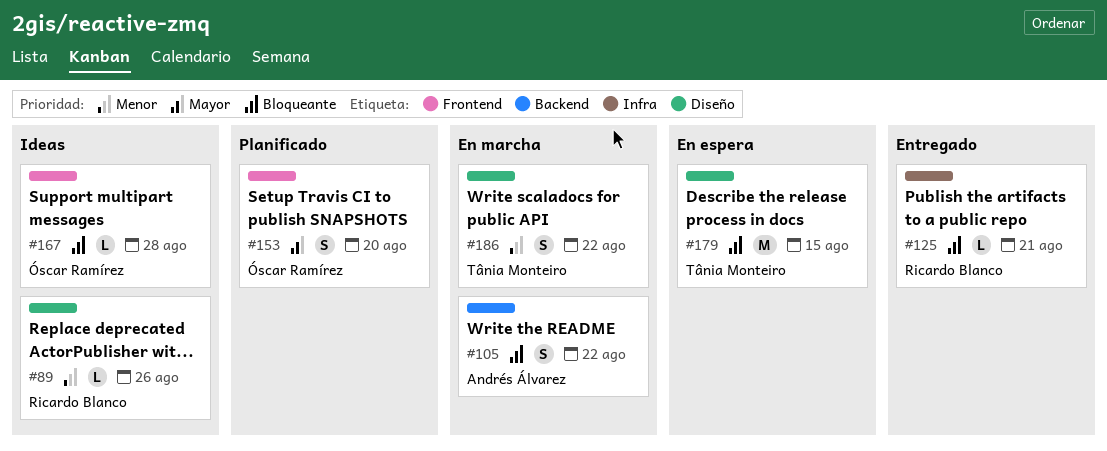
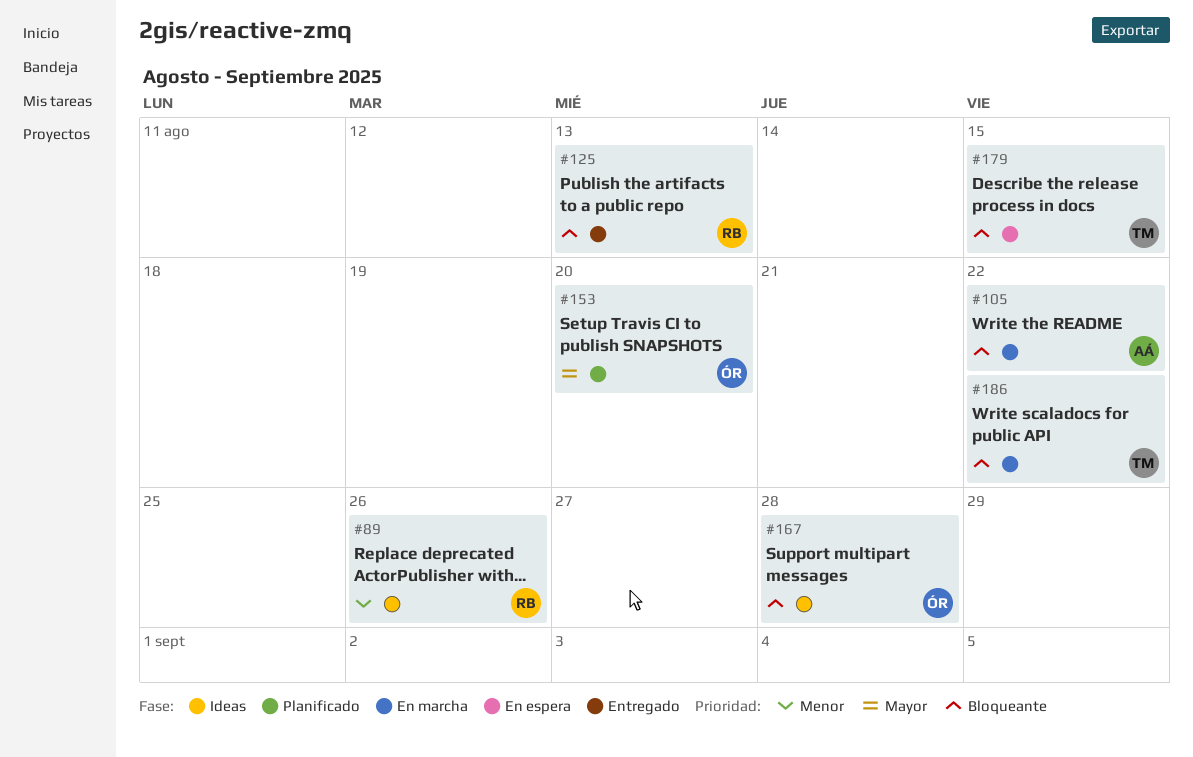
#125, due: Aug 21 -> Aug 13
#186, priority: Menor -> Bloqueante

